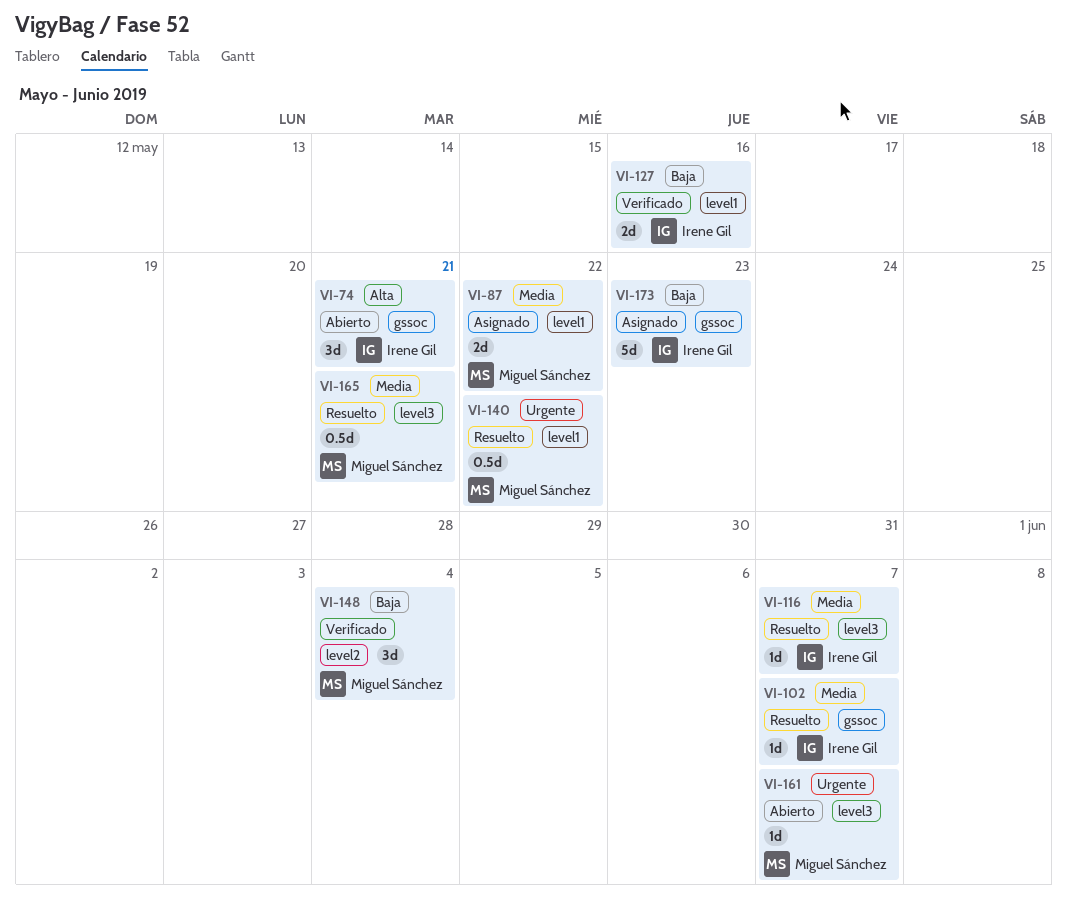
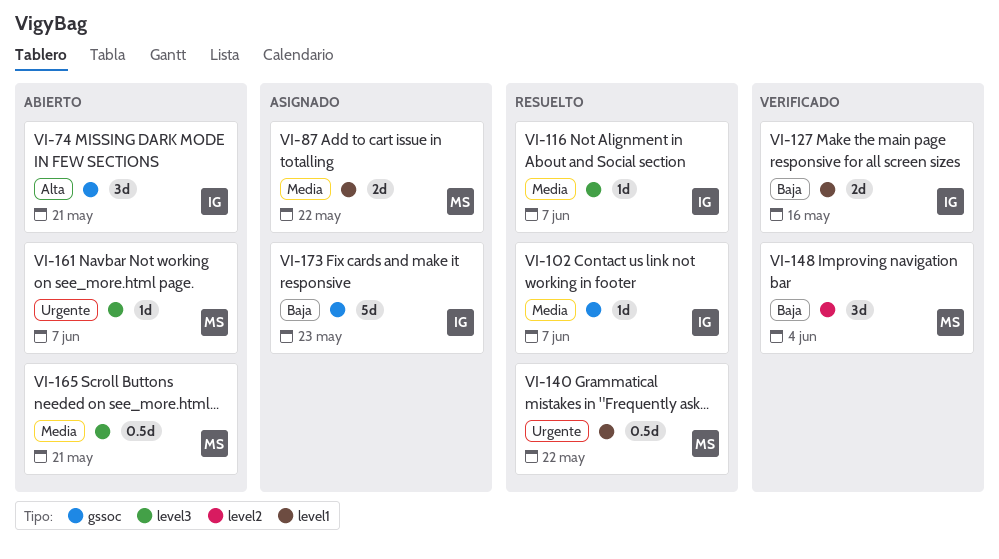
VI-165, status: Resuelto -> Abierto

